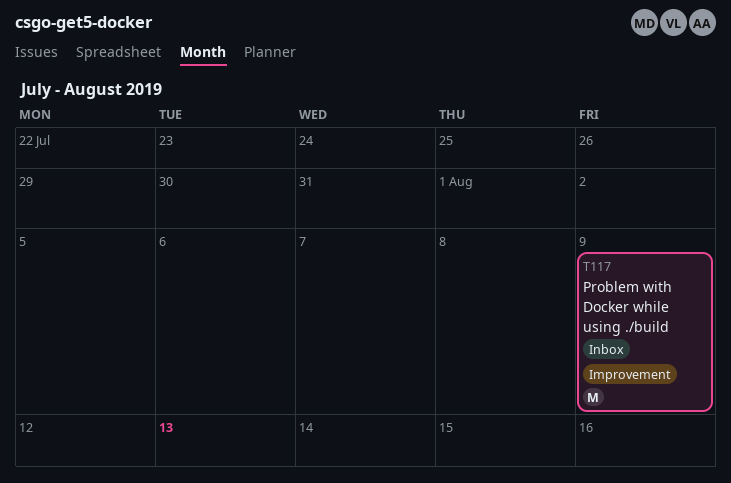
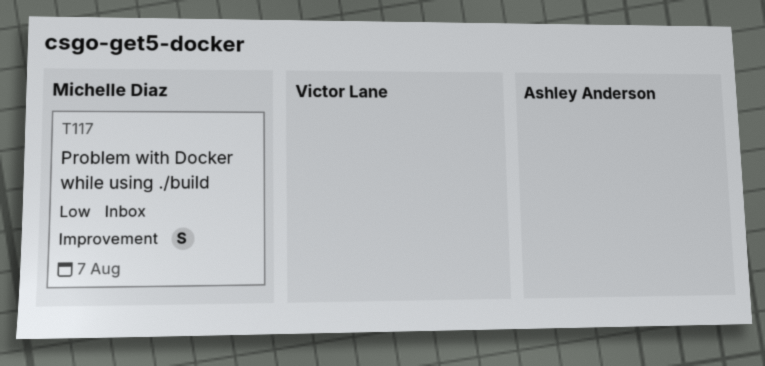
T117, estimate: M -> S
T117, due: Aug 9 -> Aug 7

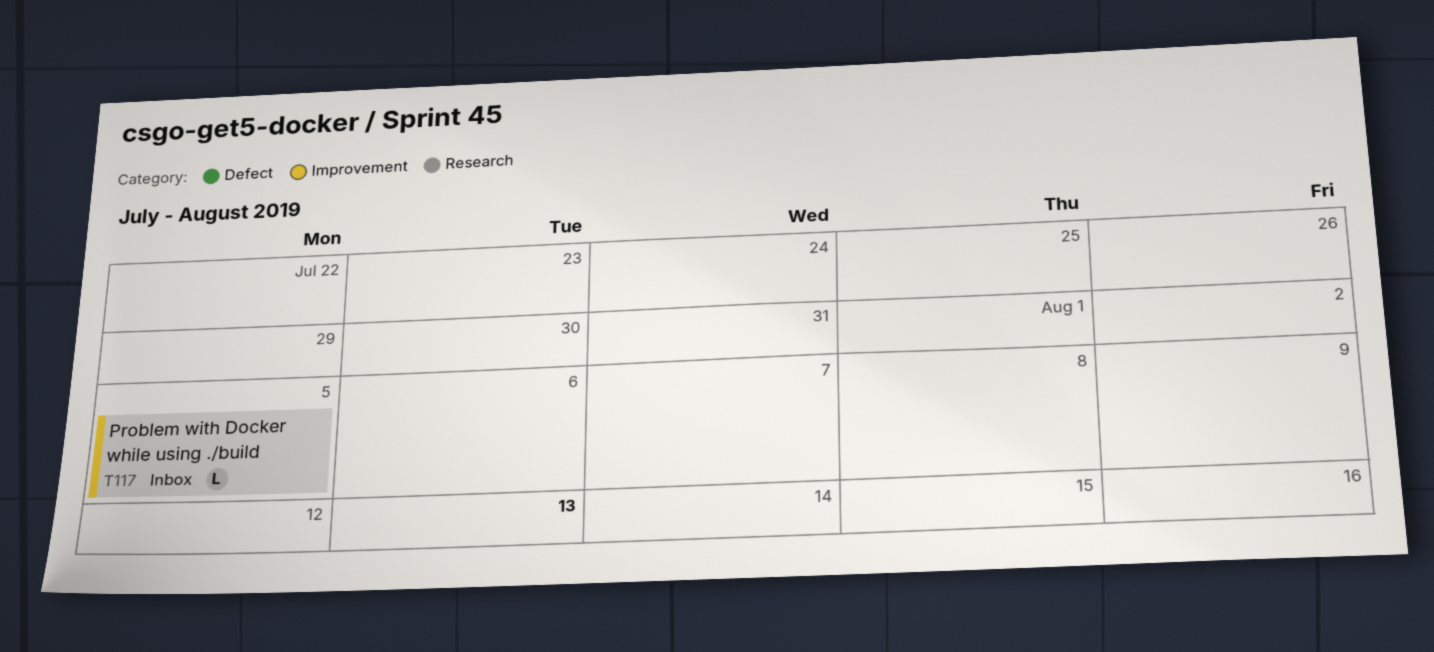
T117, estimate: S -> L
T117, due: Aug 7 -> Aug 5

